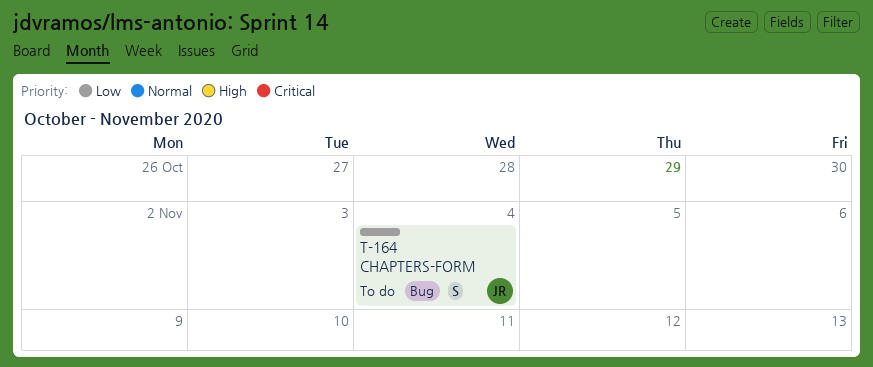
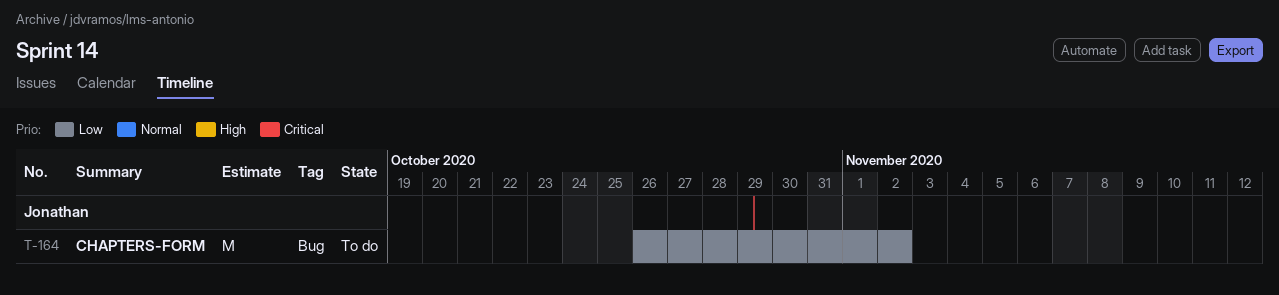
T-164, estimate: S -> M
T-164, due: Nov 4 -> Nov 2

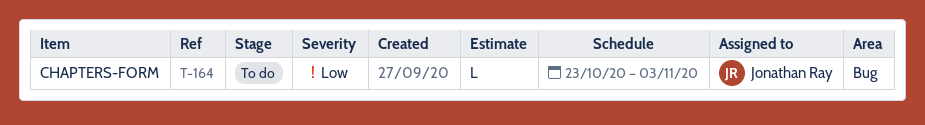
T-164, estimate: M -> L
T-164, start: Oct 26 -> Oct 23
T-164, due: Nov 2 -> Nov 3

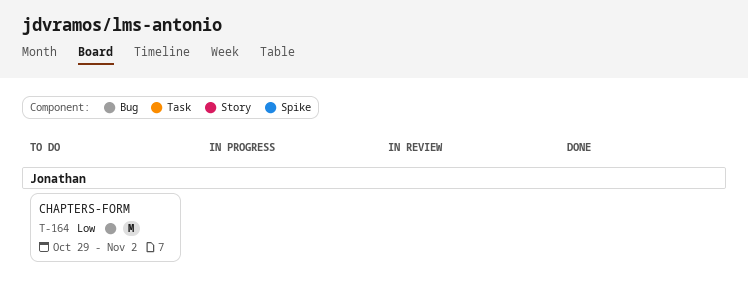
T-164, estimate: L -> M
T-164, start: Oct 23 -> Oct 29
T-164, due: Nov 3 -> Nov 2

